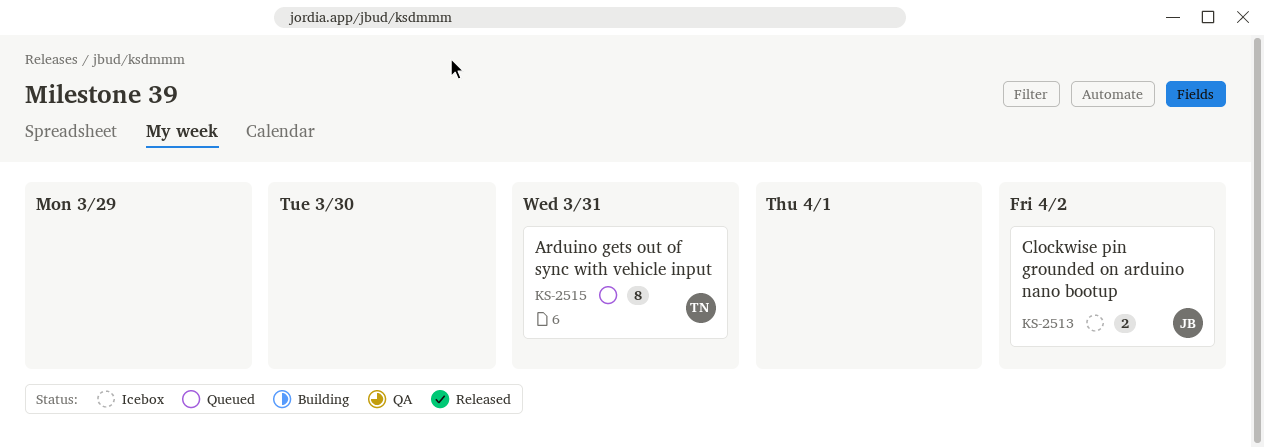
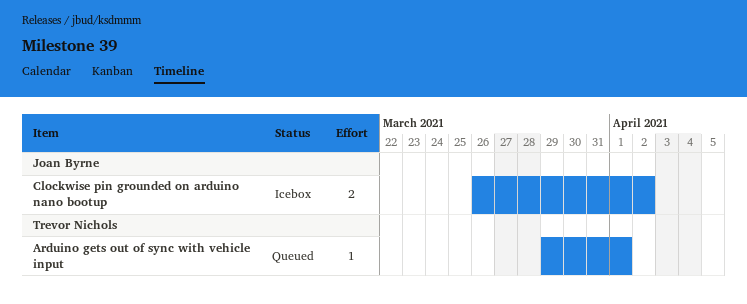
Arduino gets out of sync with vehicle input, estimate: 8 -> 1
Arduino gets out of sync with vehicle input, due: Mar 31 -> Apr 1

